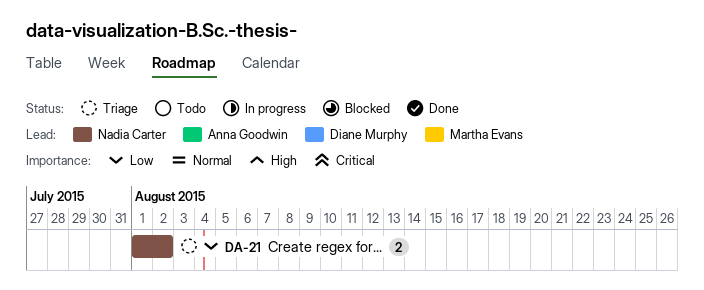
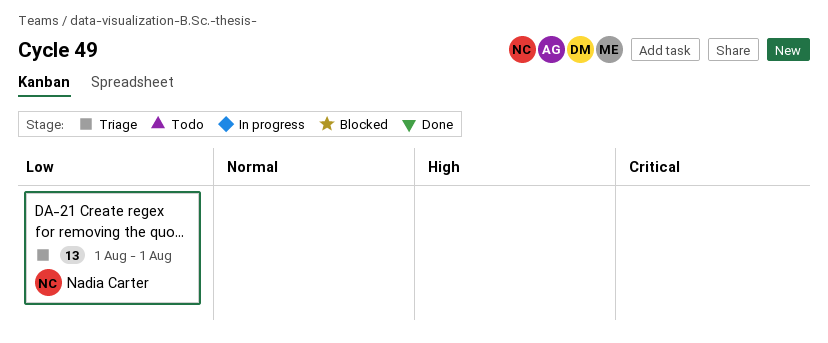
DA-21, estimate: 2 -> 13
DA-21, due: Aug 2 -> Aug 1

